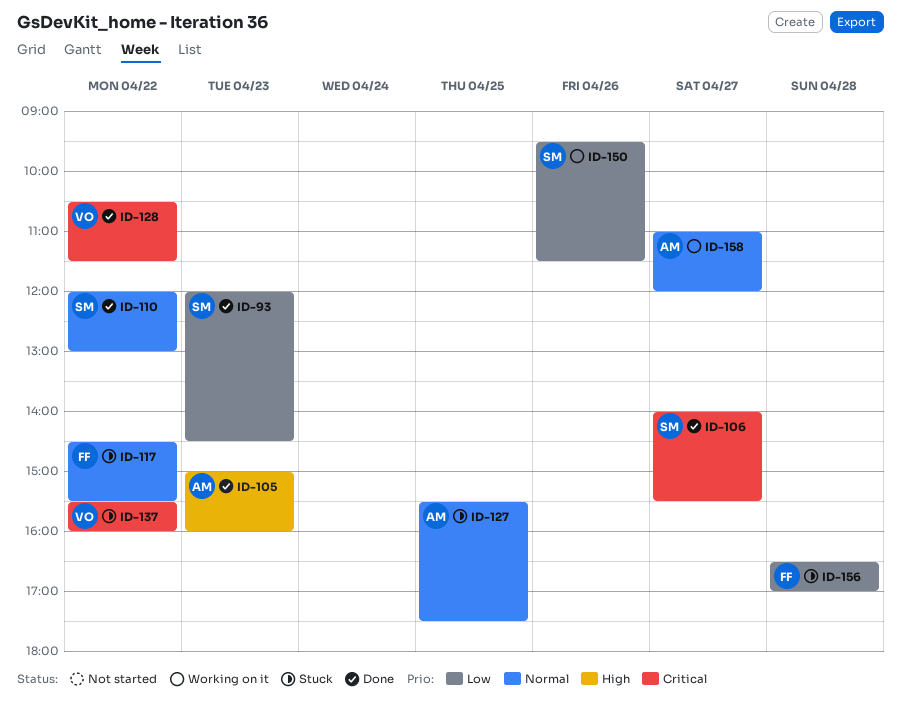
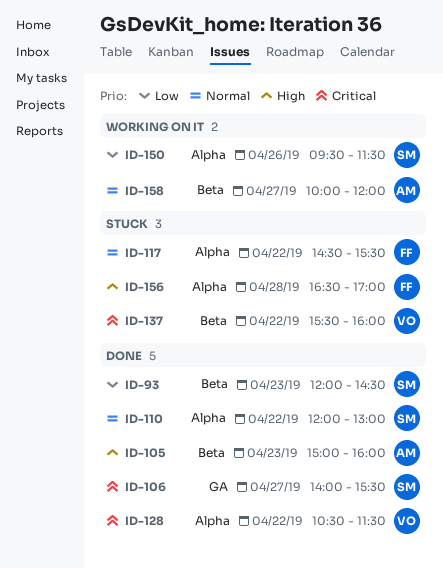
ID-127: present -> none
ID-156, priority: Low -> High
ID-158, begins: 11:00 -> 10:00

